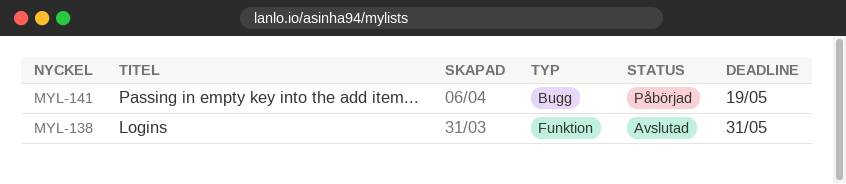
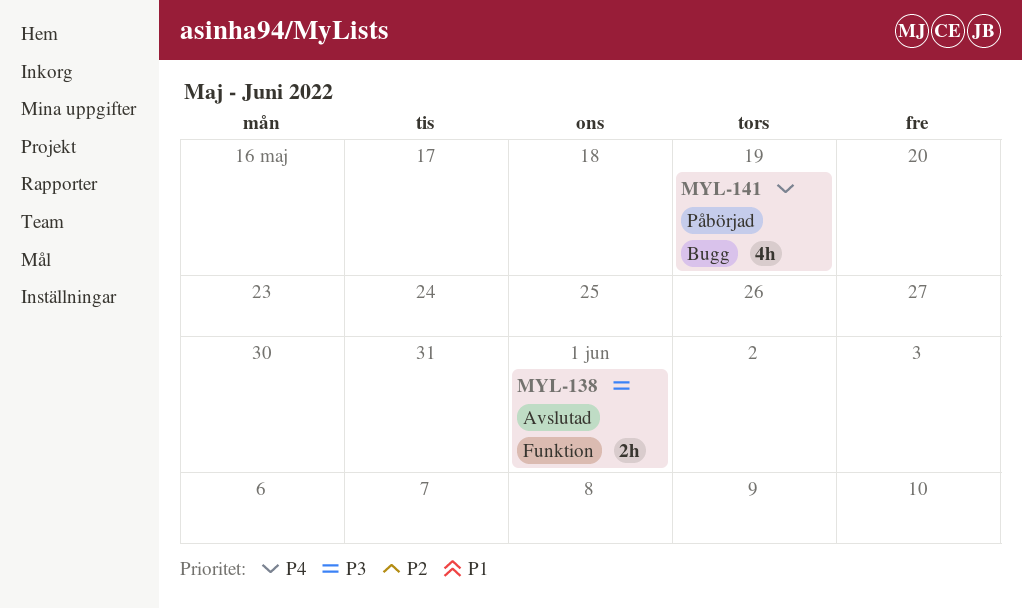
MYL-138, due: May 31 -> Jun 1

